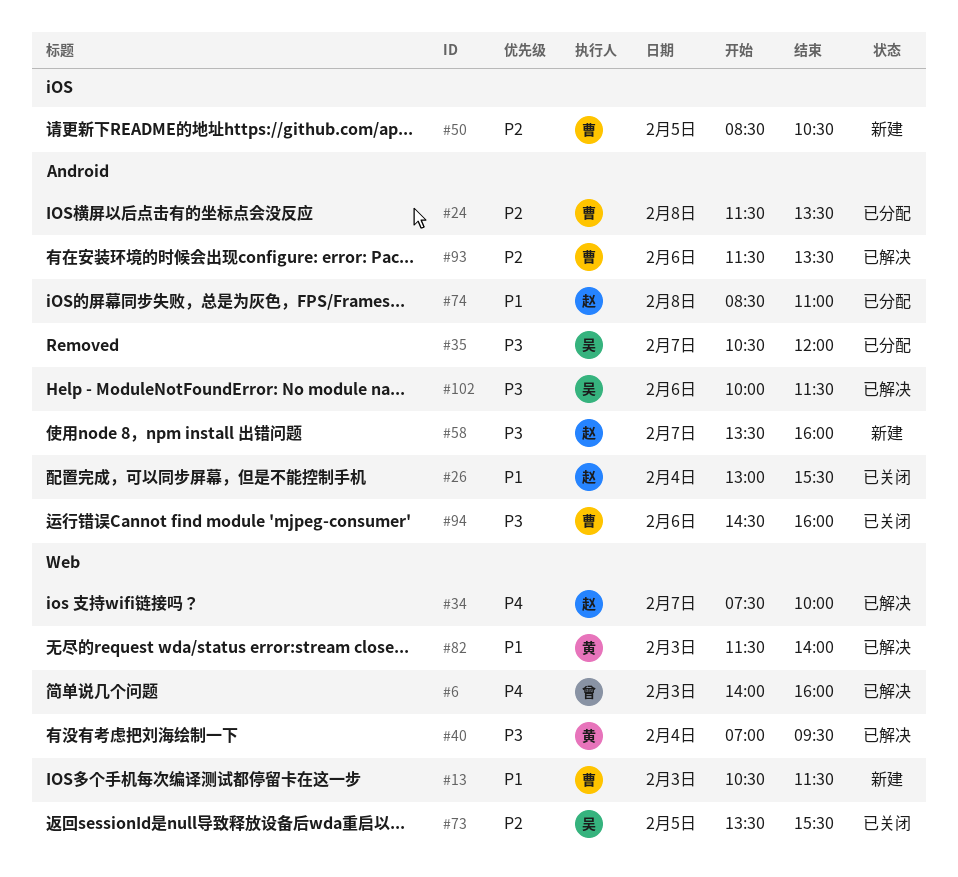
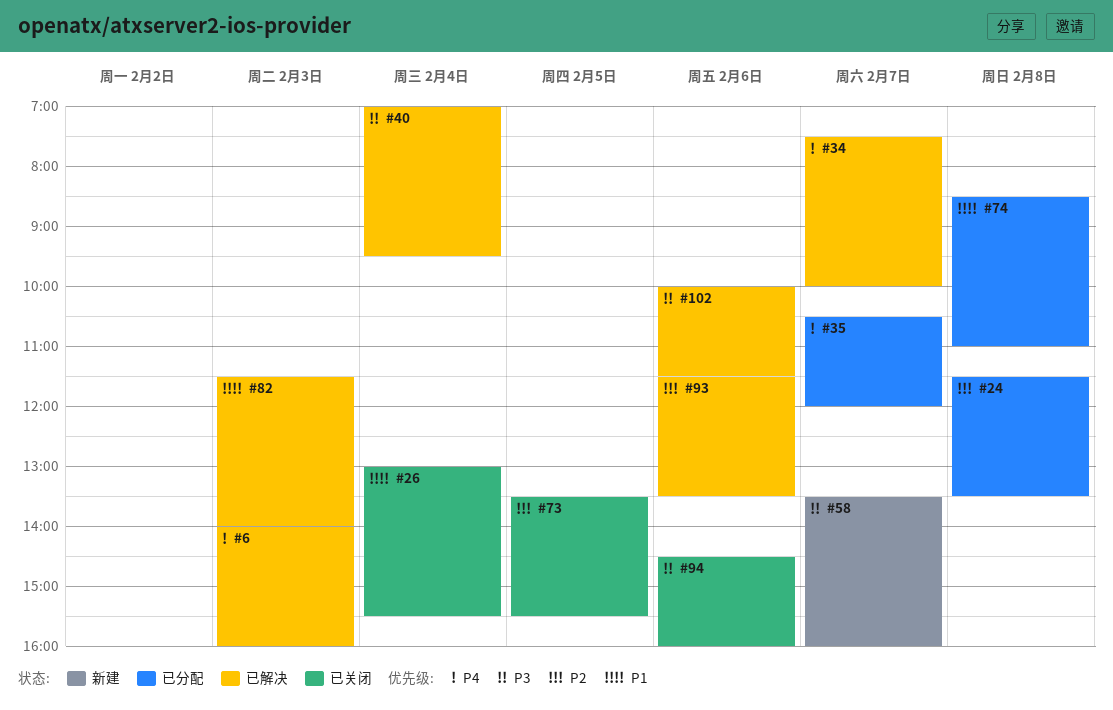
#13: present -> none
#35, priority: P3 -> P4
#50: present -> none

